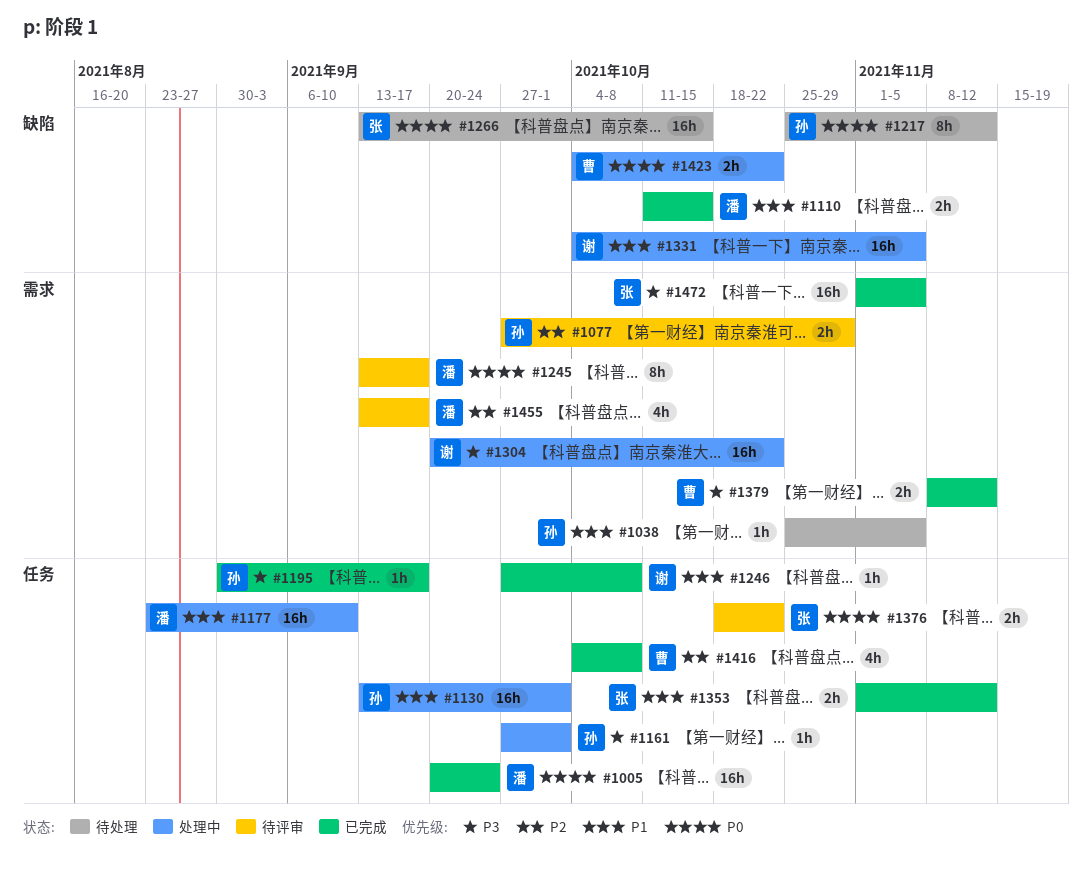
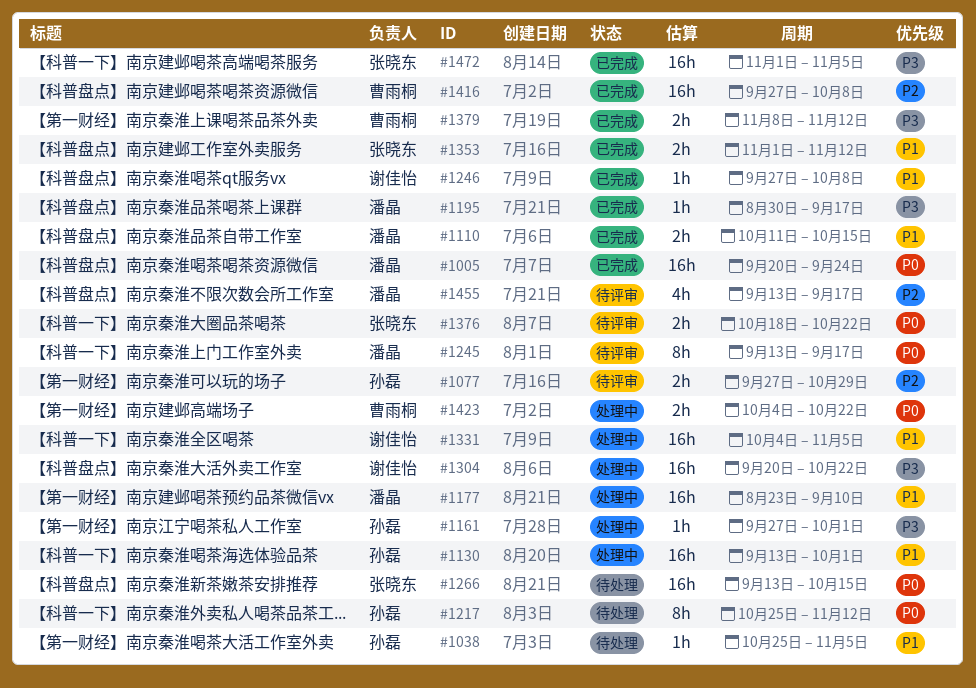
#1195, owner: 孙磊 -> 潘晶
#1416, estimate: 4h -> 16h
#1416, start: Oct 4 -> Sep 27

